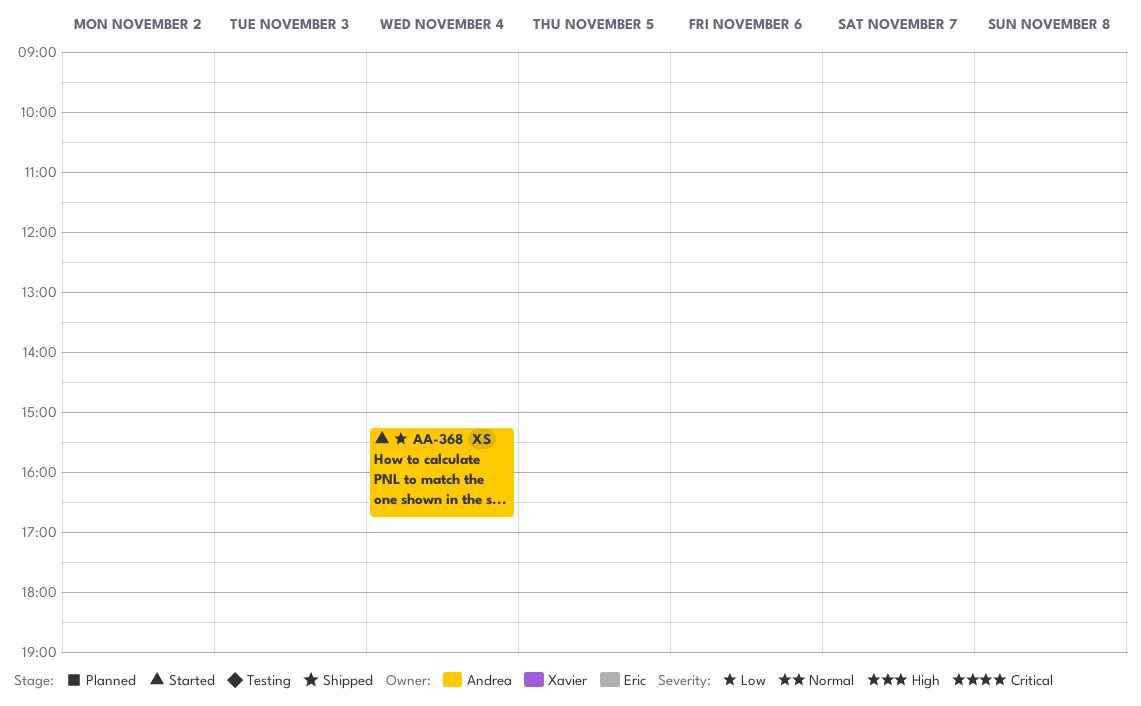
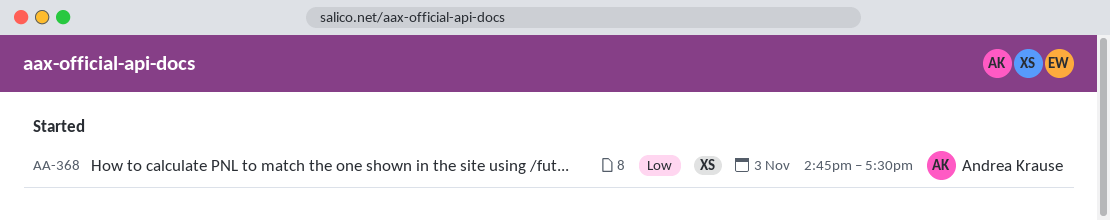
AA-368, day: Nov 4 -> Nov 3
AA-368, begins: 15:15 -> 14:45
AA-368, ends: 16:45 -> 17:30

